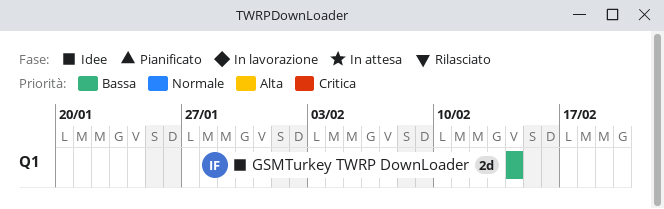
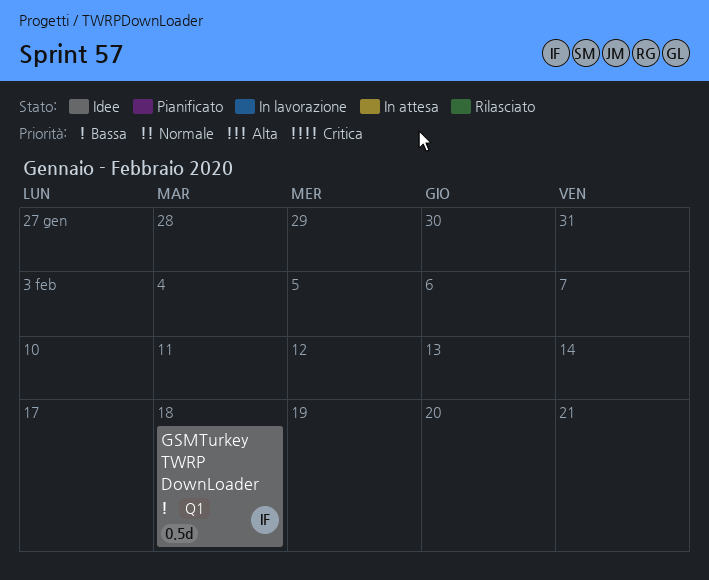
GSMTurkey TWRP DownLoader, estimate: 2d -> 0.5d
GSMTurkey TWRP DownLoader, due: Feb 14 -> Feb 18

